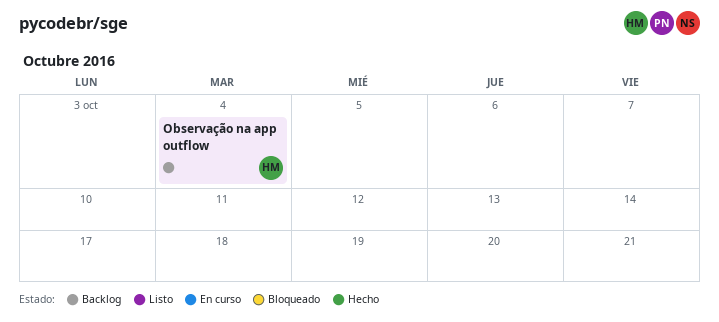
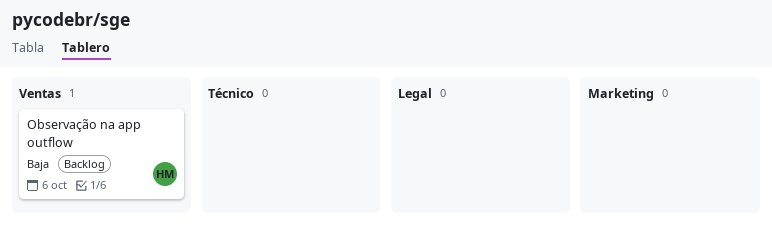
Observação na app outflow, due: Oct 4 -> Oct 6

